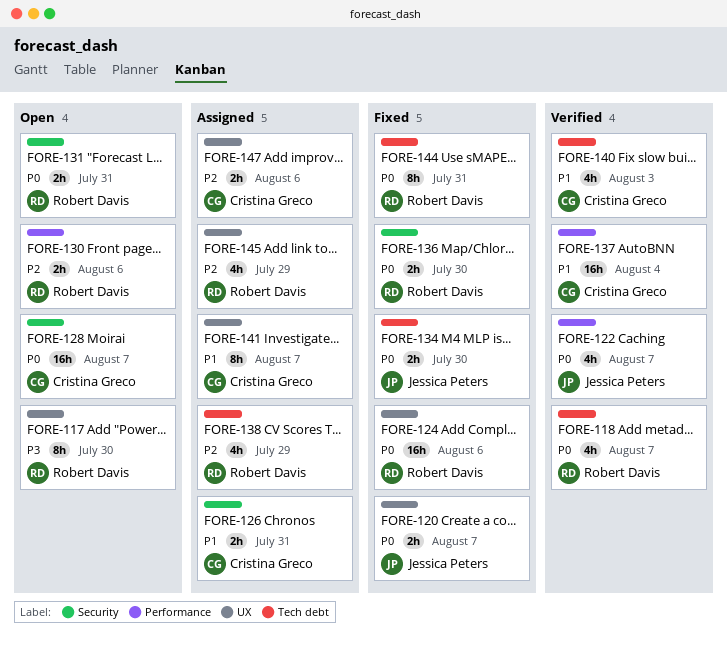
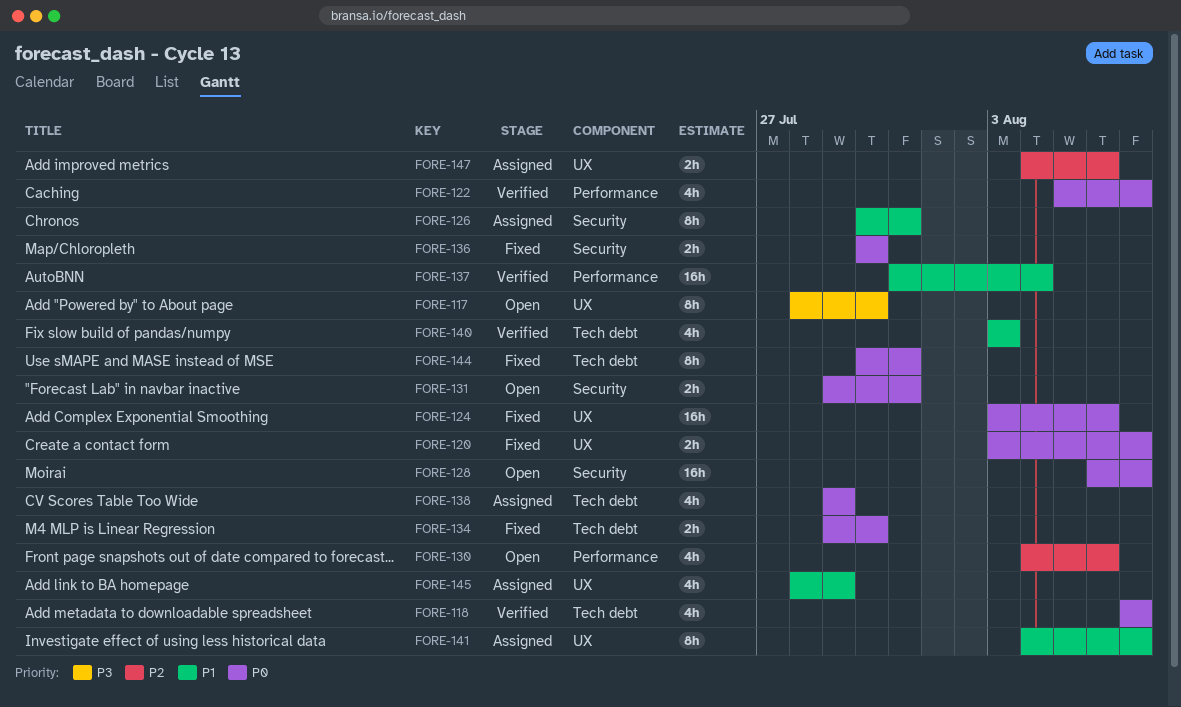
FORE-126, estimate: 2h -> 8h
FORE-130, estimate: 2h -> 4h
FORE-138, priority: P2 -> P0
FORE-145, priority: P2 -> P1

